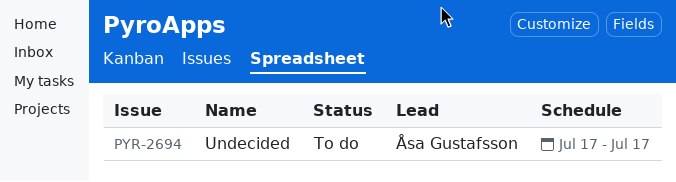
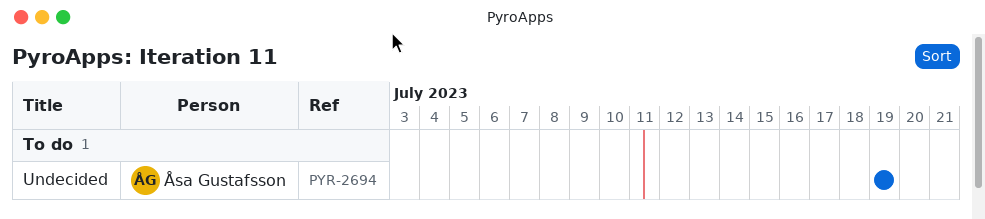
PYR-2694, start: Jul 17 -> Jul 19
PYR-2694, due: Jul 17 -> Jul 19

